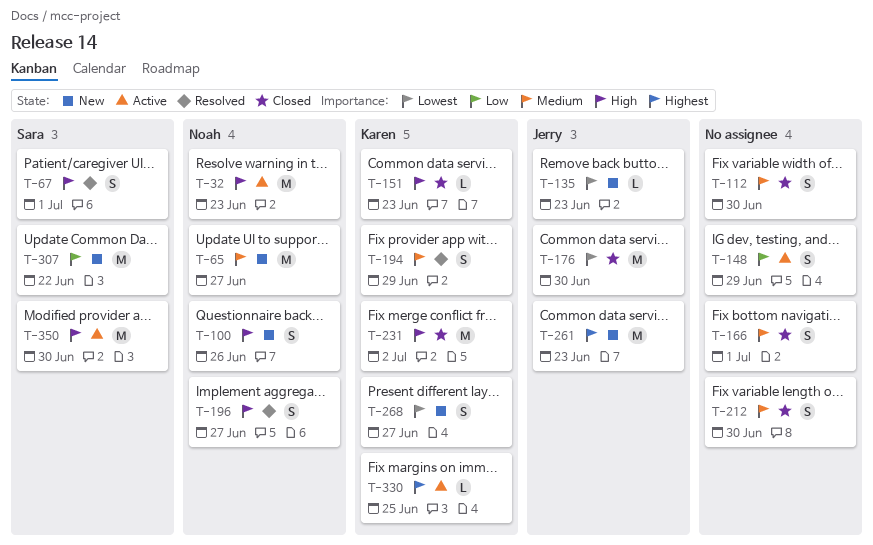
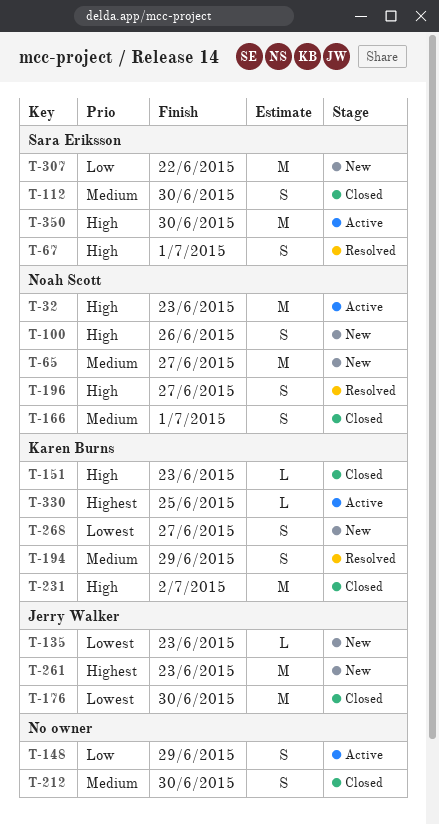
T-112, owner: none -> Sara Eriksson
T-166, owner: none -> Noah Scott

